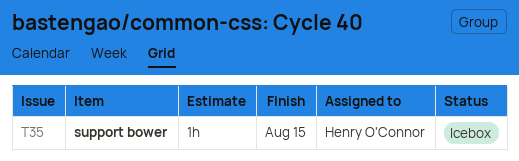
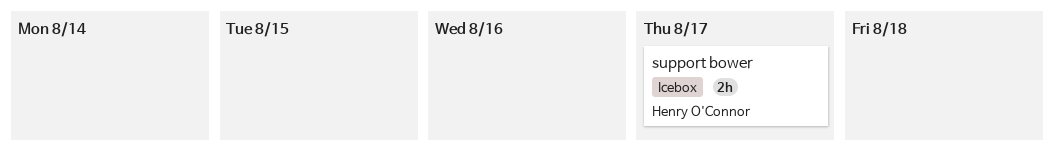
support bower, estimate: 1h -> 2h
support bower, due: Aug 15 -> Aug 17

